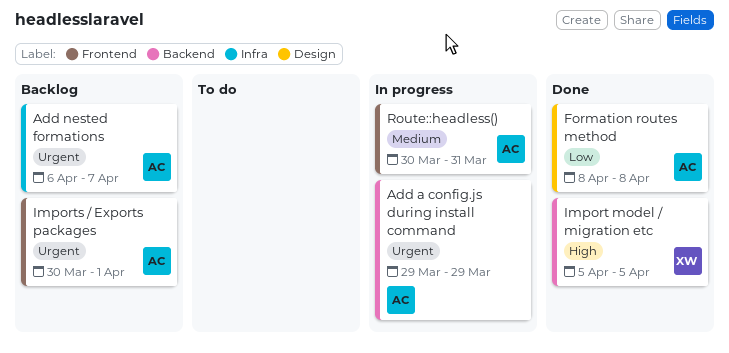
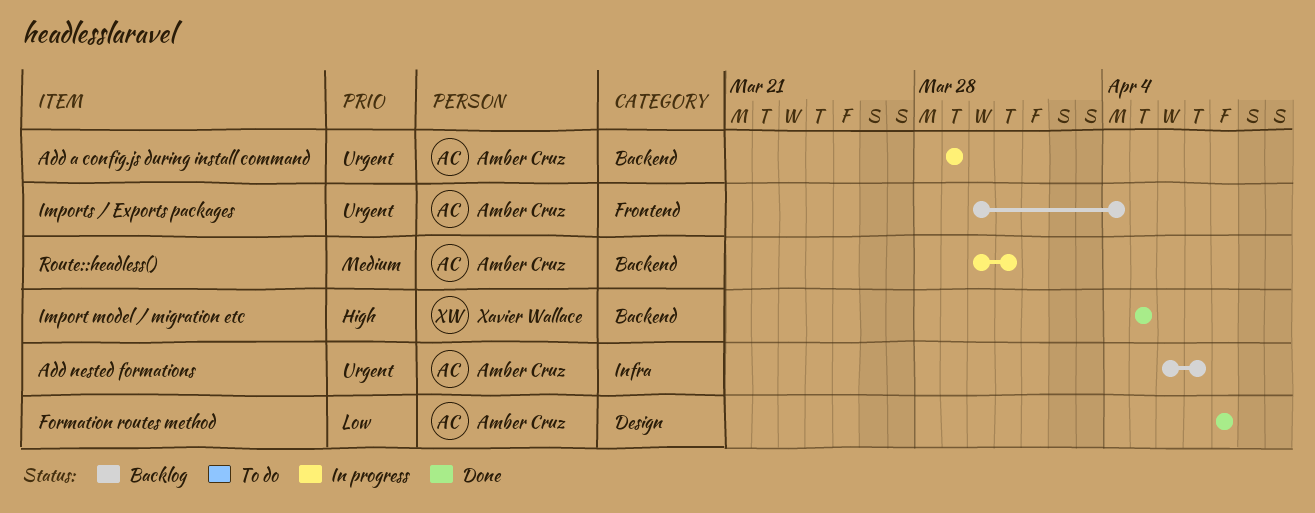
Imports / Exports packages, due: Apr 1 -> Apr 4
Route::headless(), label: Frontend -> Backend

